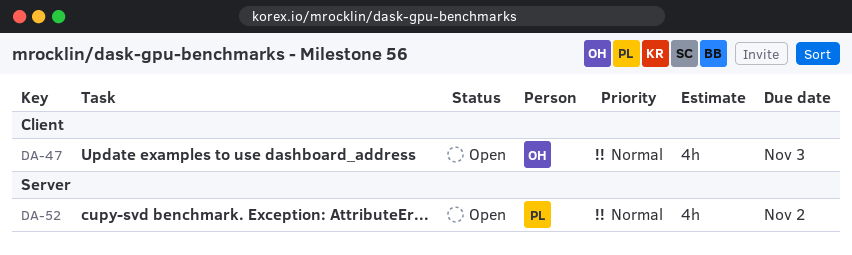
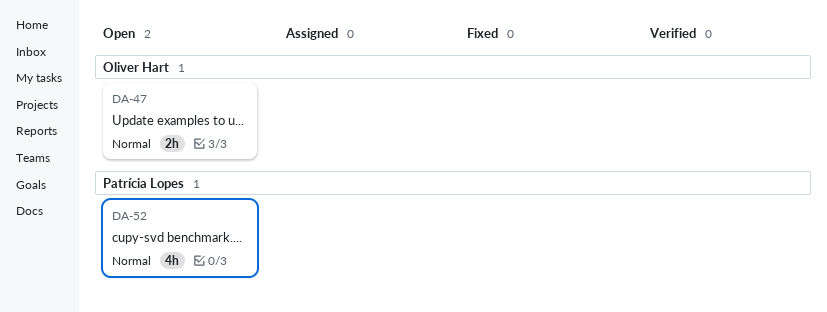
DA-47, estimate: 4h -> 2h

